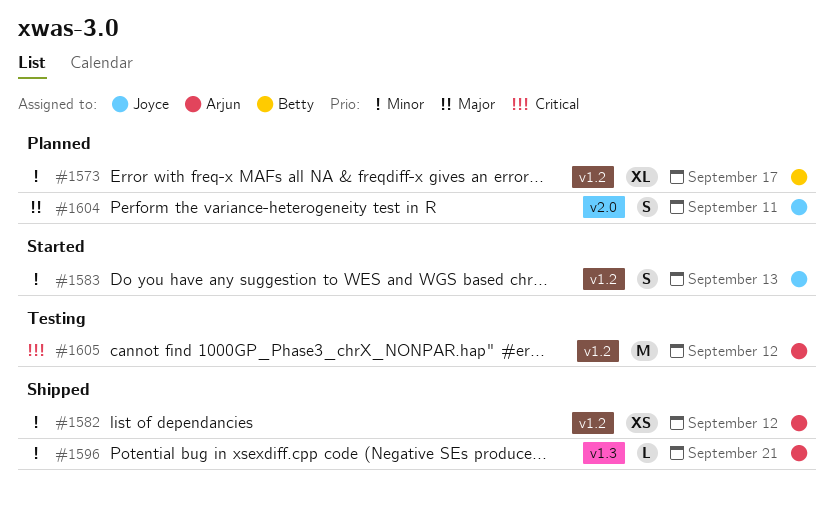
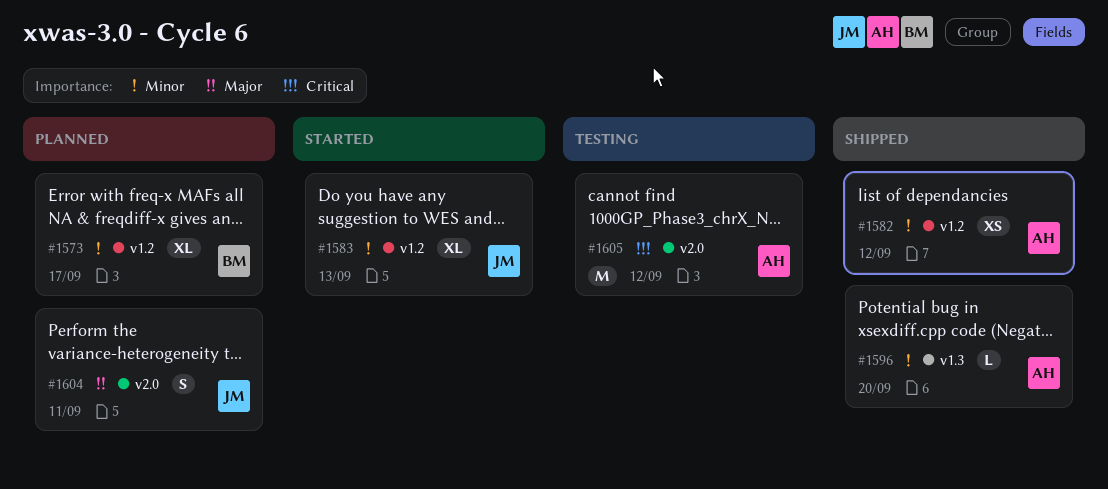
#1583, estimate: S -> XL
#1596, due: Sep 21 -> Sep 20
#1605, label: v1.2 -> v2.0

